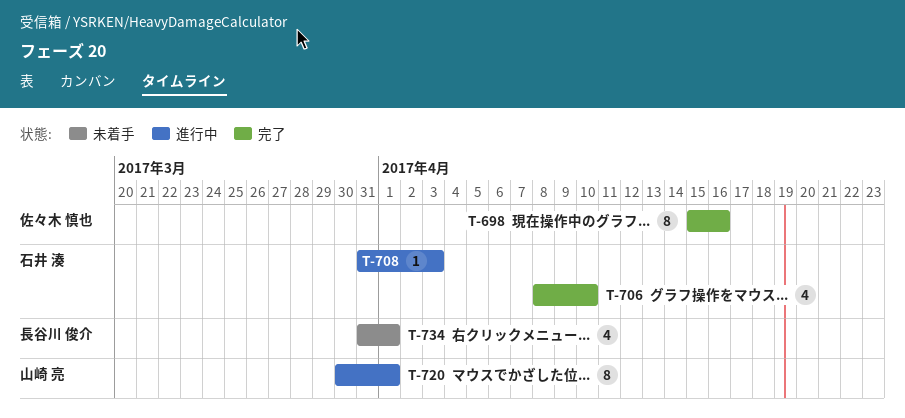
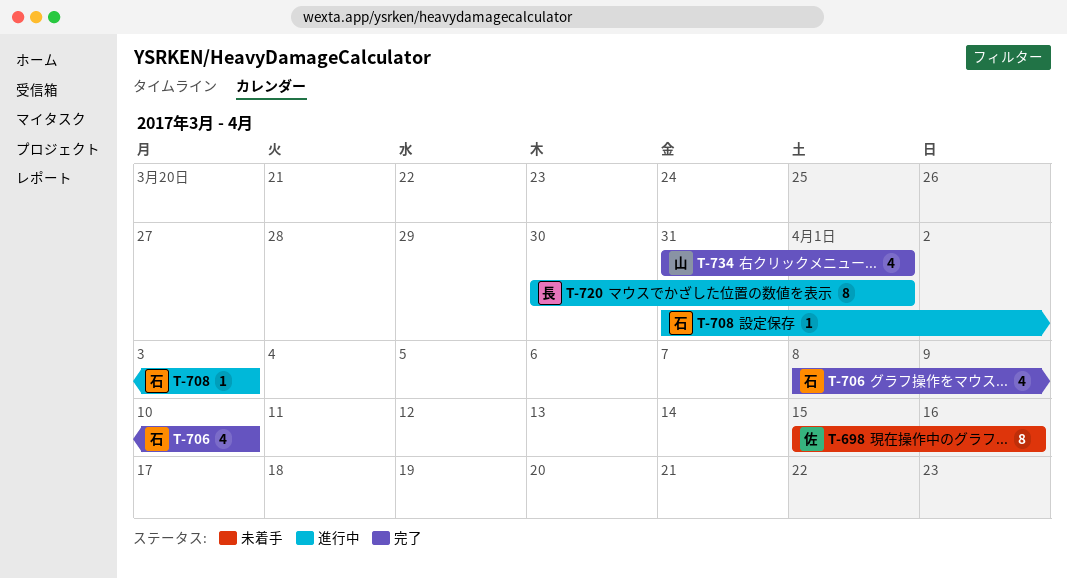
T-698, status: 完了 -> 未着手
T-720, owner: 山崎 亮 -> 長谷川 俊介
T-734, status: 未着手 -> 完了
T-734, owner: 長谷川 俊介 -> 山崎 亮

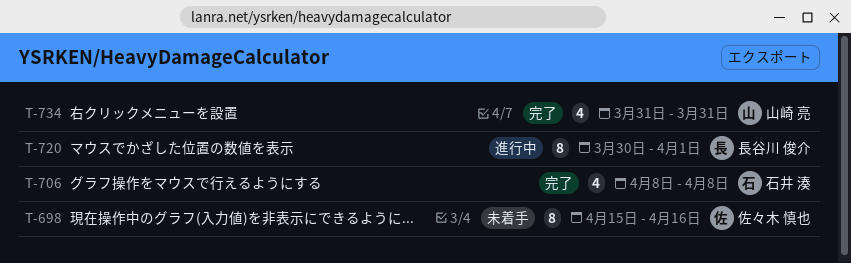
T-706, due: Apr 10 -> Apr 8
T-708: present -> none
T-734, due: Apr 1 -> Mar 31

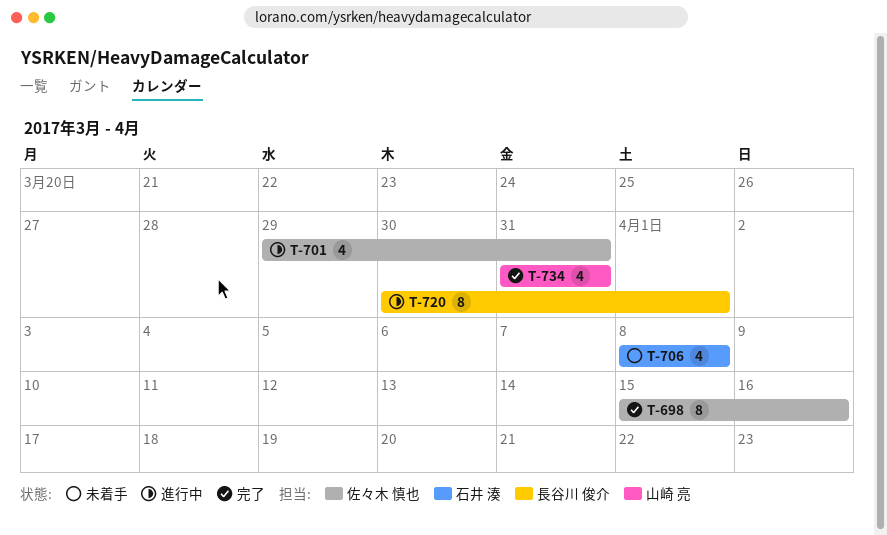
T-698, status: 未着手 -> 完了
T-701: none -> present
T-706, status: 完了 -> 未着手

